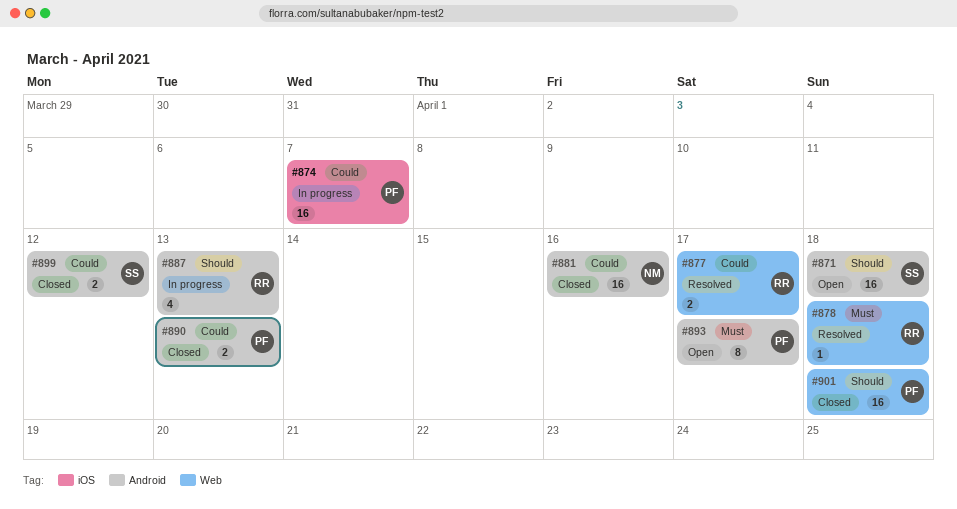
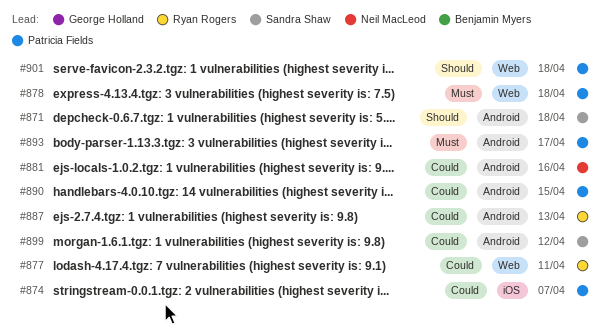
#877, due: Apr 17 -> Apr 11
#878, owner: Ryan Rogers -> Patricia Fields
#887, priority: Should -> Could
#890, due: Apr 13 -> Apr 15

